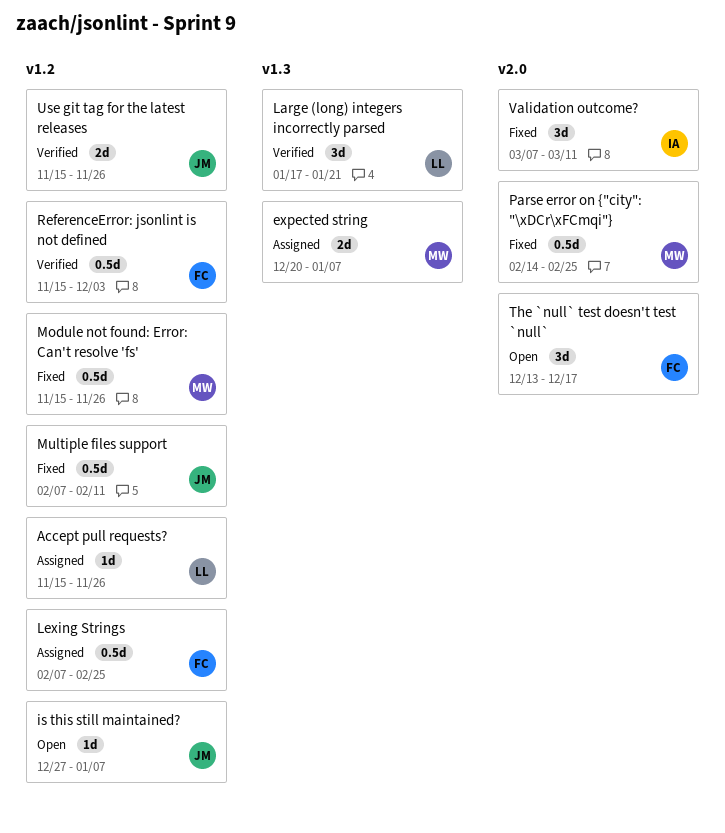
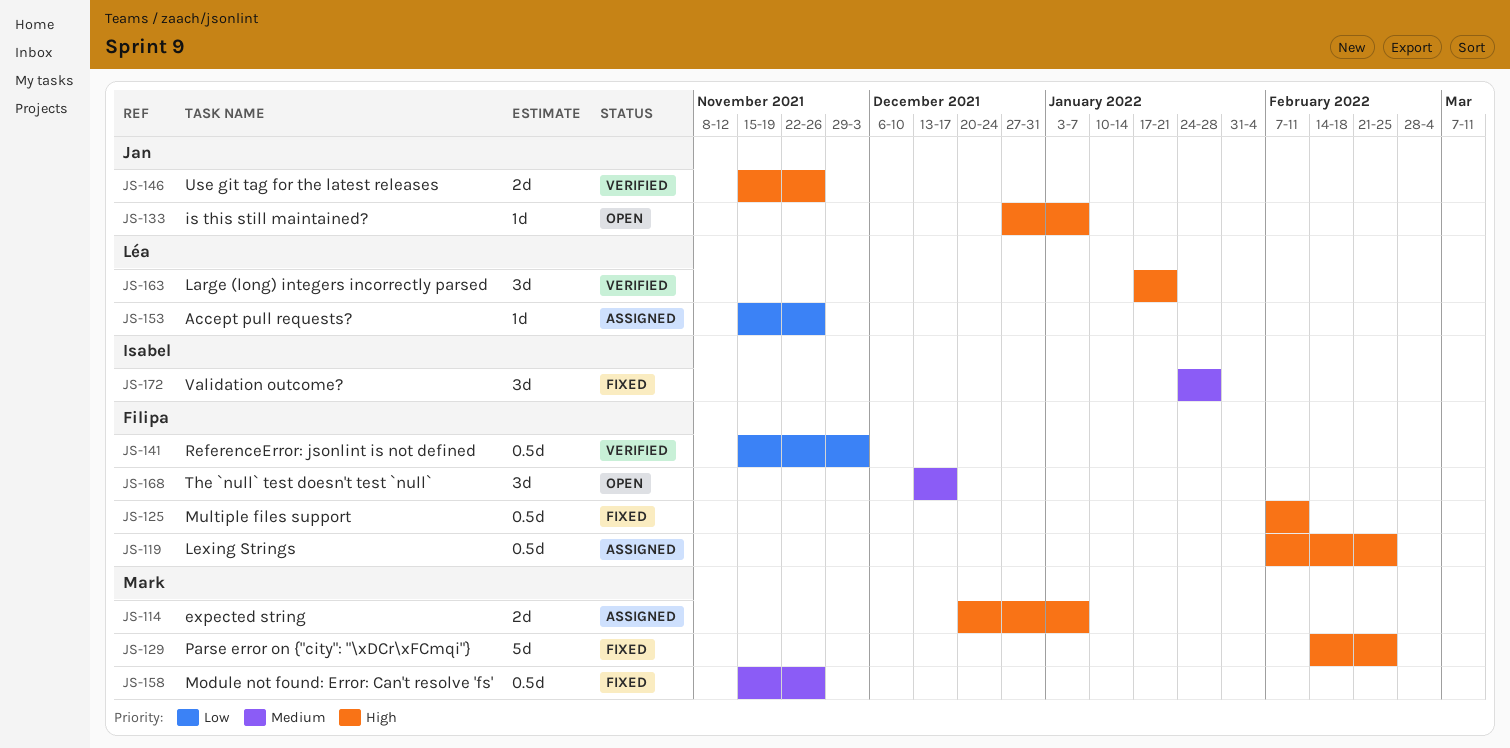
Multiple files support, owner: Jan -> Filipa
Parse error on {"city": "\xDCr\xFCmqi"}, estimate: 0.5d -> 5d
Validation outcome?, start: Mar 7 -> Jan 24
Validation outcome?, due: Mar 11 -> Jan 28

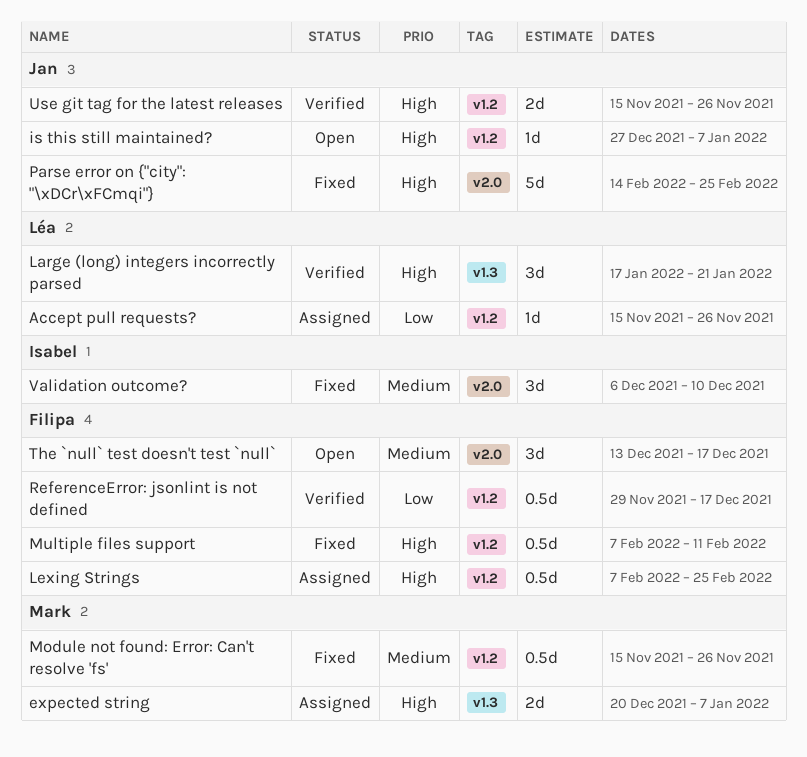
Parse error on {"city": "\xDCr\xFCmqi"}, owner: Mark -> Jan
ReferenceError: jsonlint is not defined, start: Nov 15 -> Nov 29
ReferenceError: jsonlint is not defined, due: Dec 3 -> Dec 17
Validation outcome?, start: Jan 24 -> Dec 6
Validation outcome?, due: Jan 28 -> Dec 10

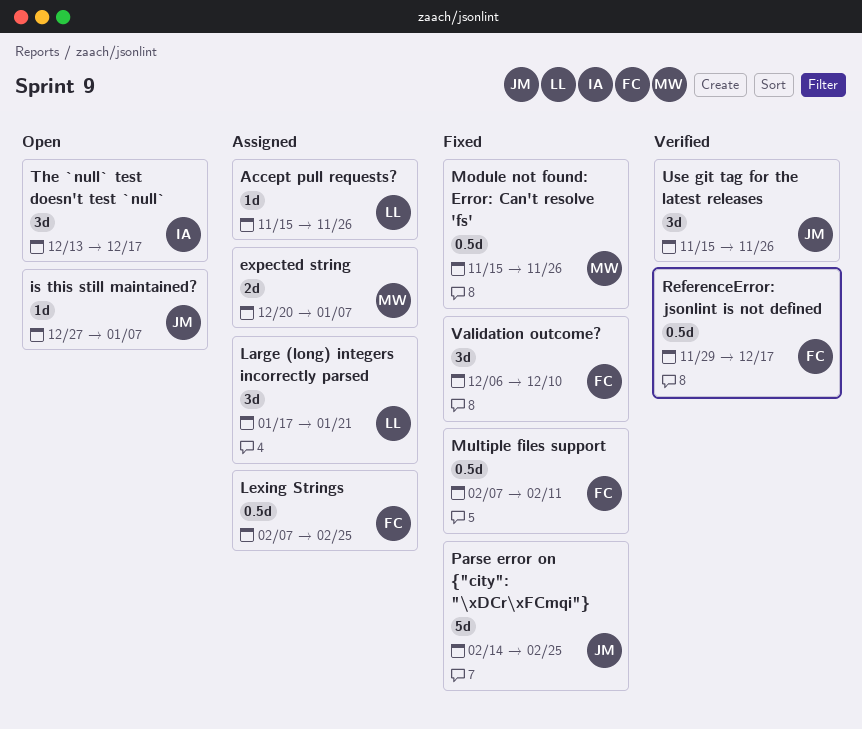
Large (long) integers incorrectly parsed, status: Verified -> Assigned
The `null` test doesn't test `null`, owner: Filipa -> Isabel
Use git tag for the latest releases, estimate: 2d -> 3d
Validation outcome?, owner: Isabel -> Filipa

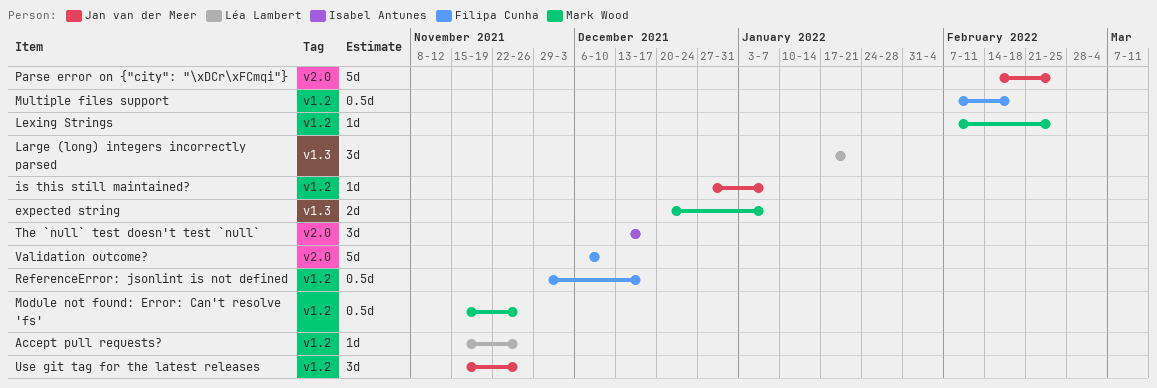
Lexing Strings, owner: Filipa Cunha -> Mark Wood
Lexing Strings, estimate: 0.5d -> 1d
Multiple files support, due: Feb 11 -> Feb 18
Validation outcome?, estimate: 3d -> 5d

